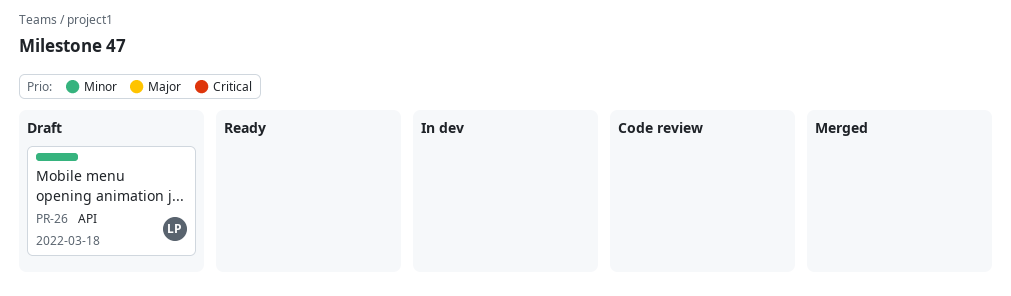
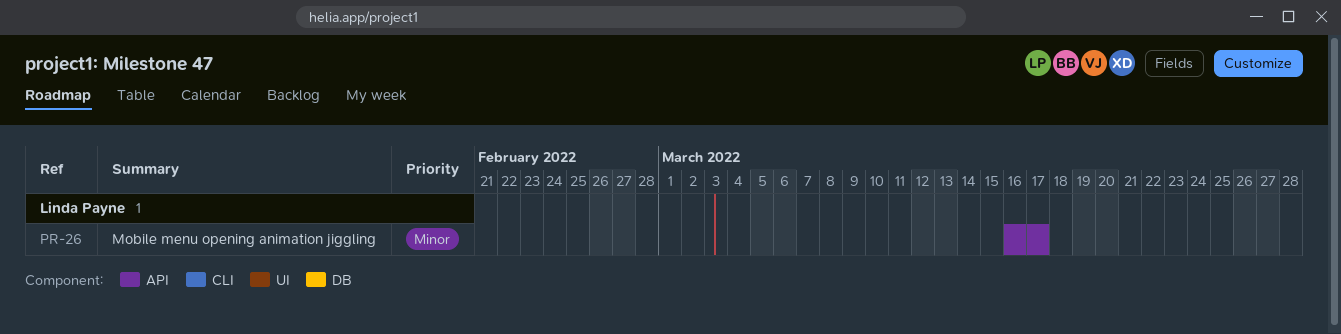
PR-26, due: Mar 18 -> Mar 17

